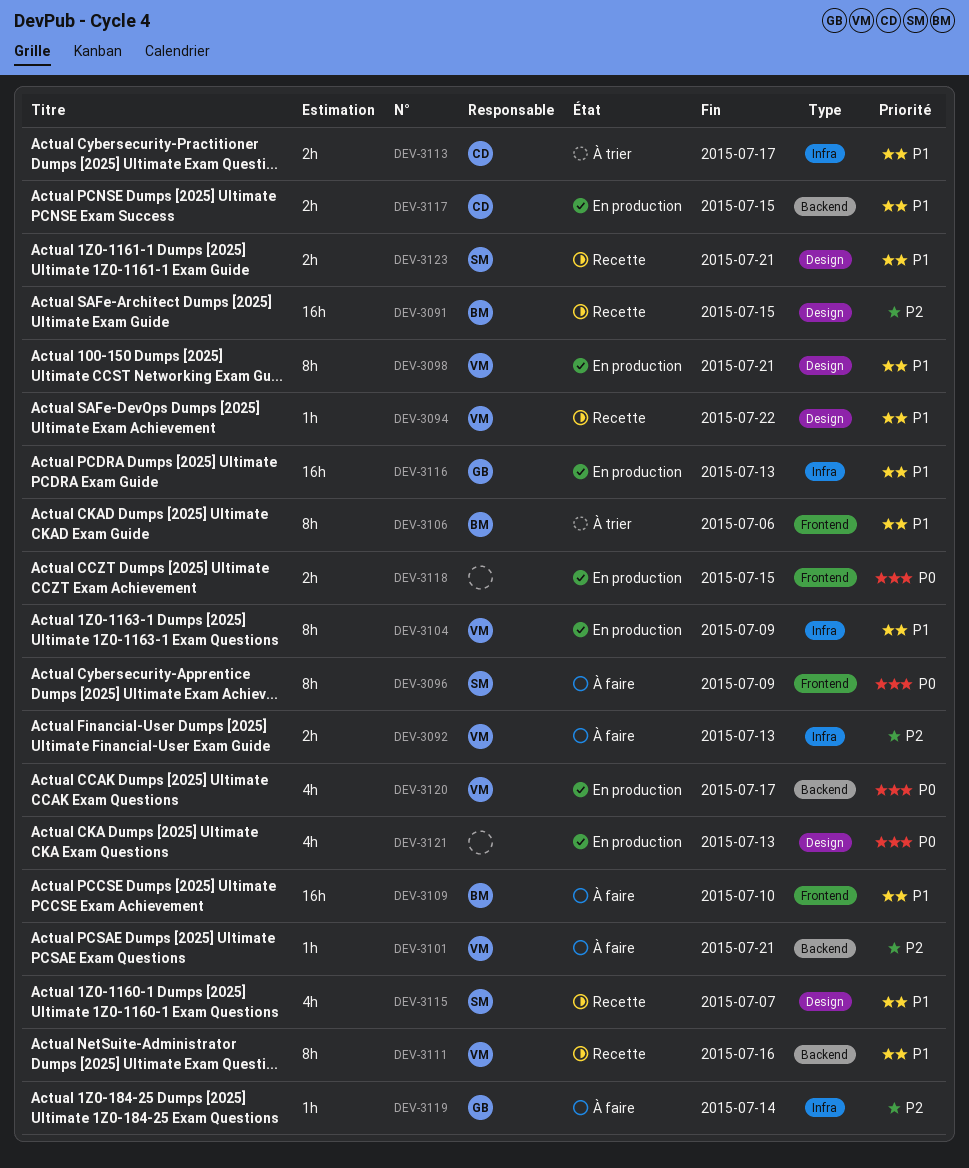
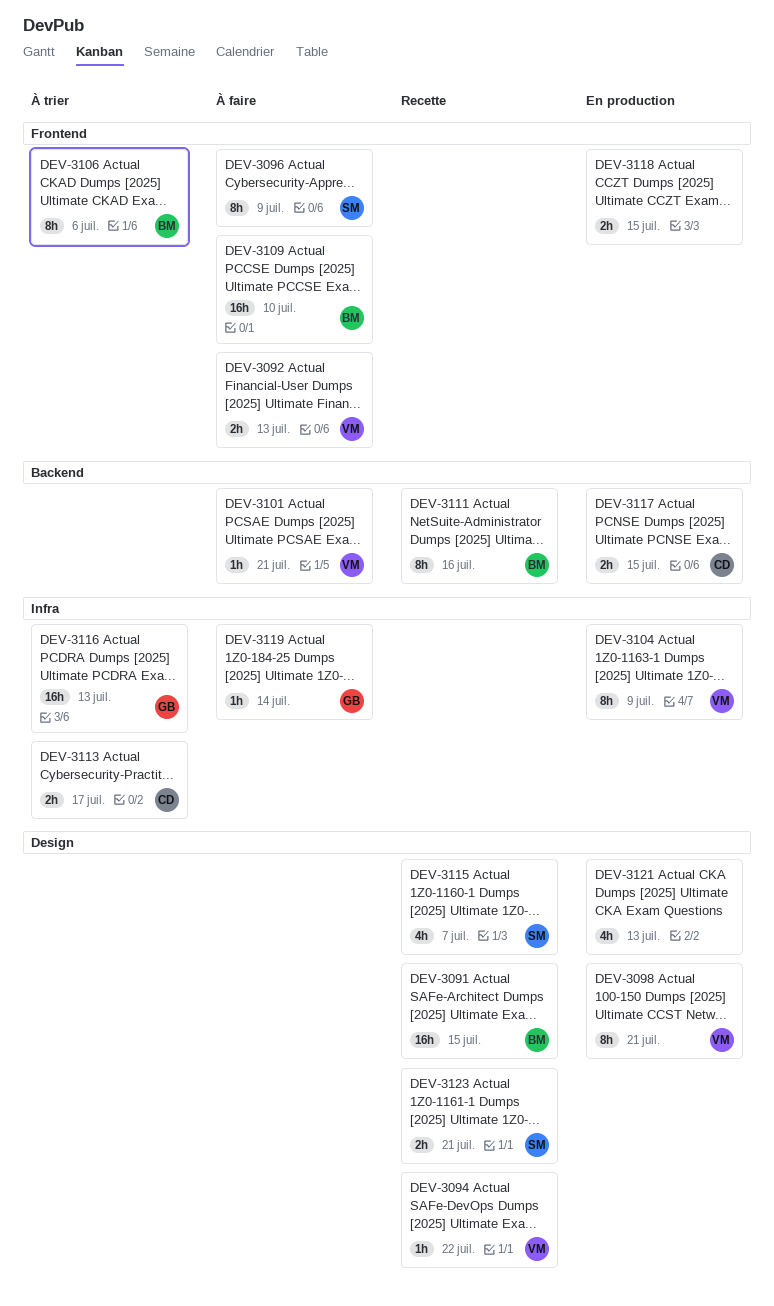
DEV-3092, label: Infra -> Frontend
DEV-3111, owner: VM -> BM
DEV-3116, status: En production -> À trier
DEV-3120: present -> none

